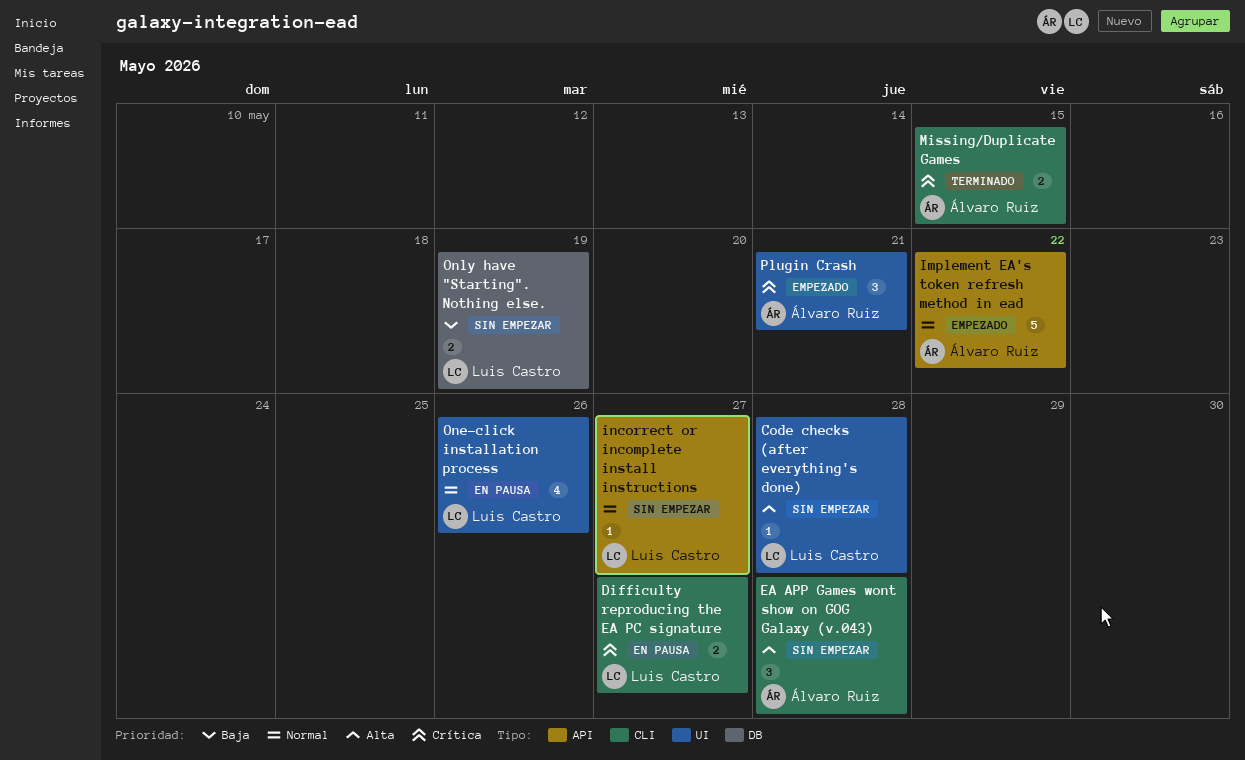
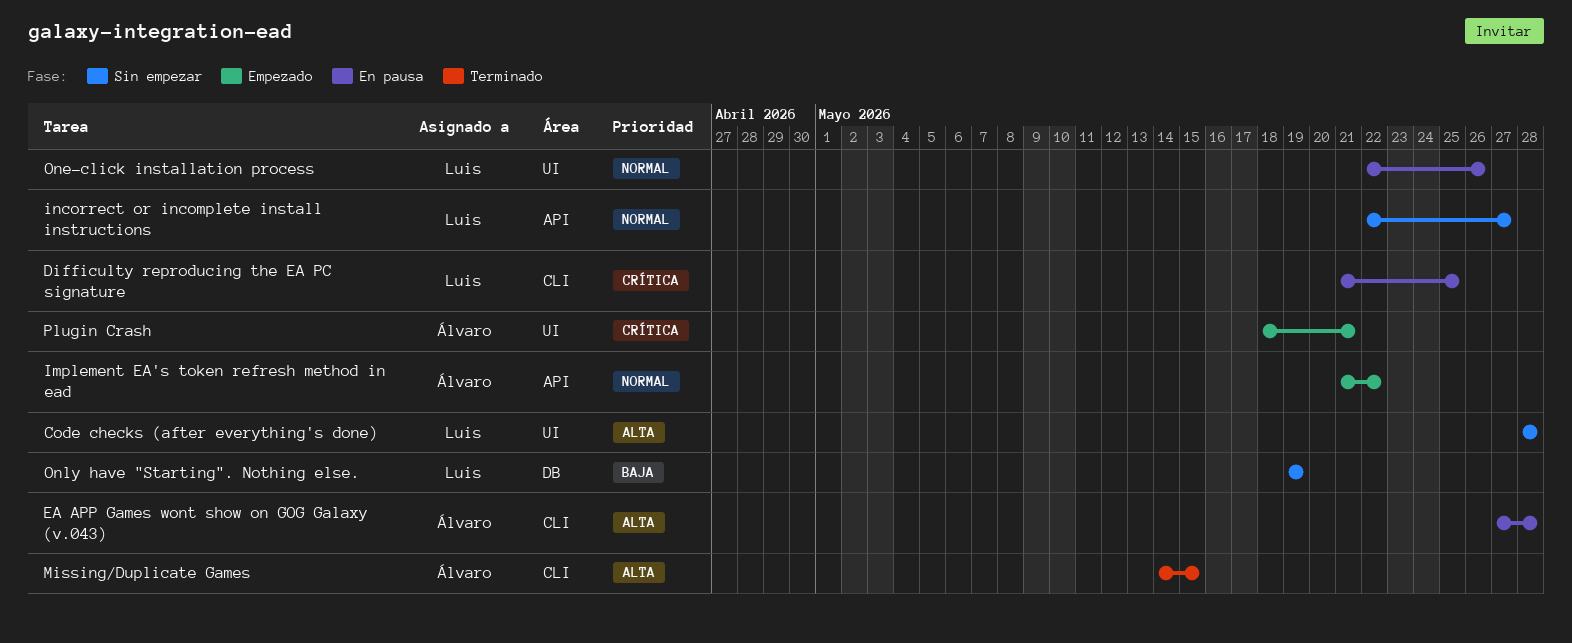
Difficulty reproducing the EA PC signature, due: May 27 -> May 25
EA APP Games wont show on GOG Galaxy (v.043), status: Sin empezar -> En pausa
Missing/Duplicate Games, priority: Crítica -> Alta

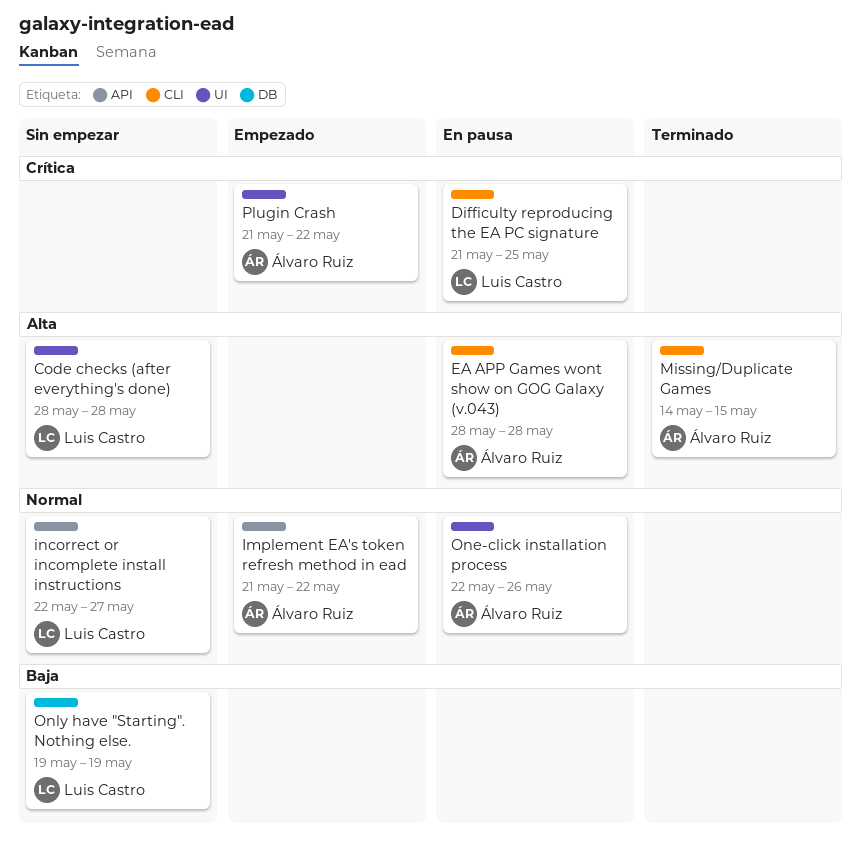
EA APP Games wont show on GOG Galaxy (v.043), start: May 27 -> May 28
One-click installation process, owner: Luis Castro -> Álvaro Ruiz
Plugin Crash, start: May 18 -> May 21
Plugin Crash, due: May 21 -> May 22

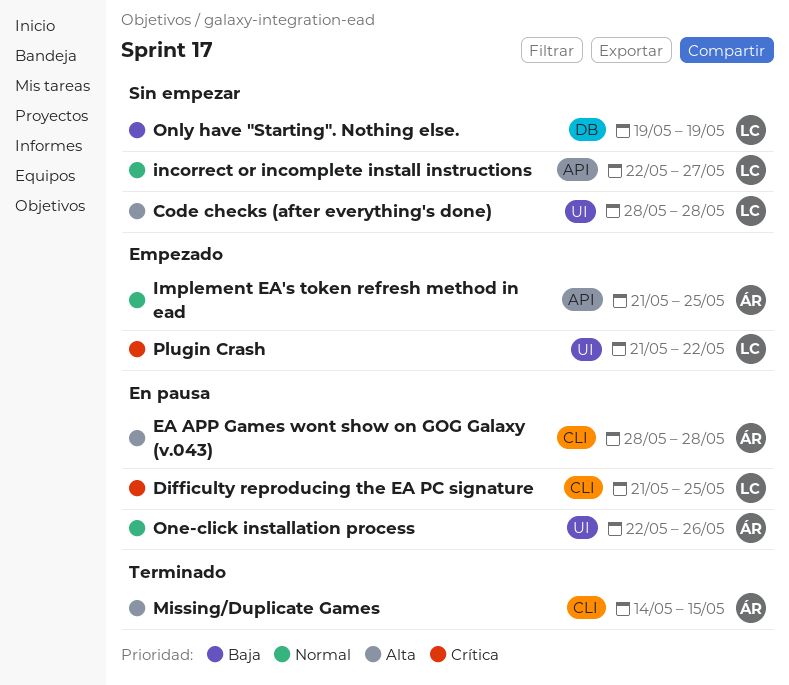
Implement EA's token refresh method in ead, due: May 22 -> May 25
Plugin Crash, owner: Álvaro Ruiz -> Luis Castro

